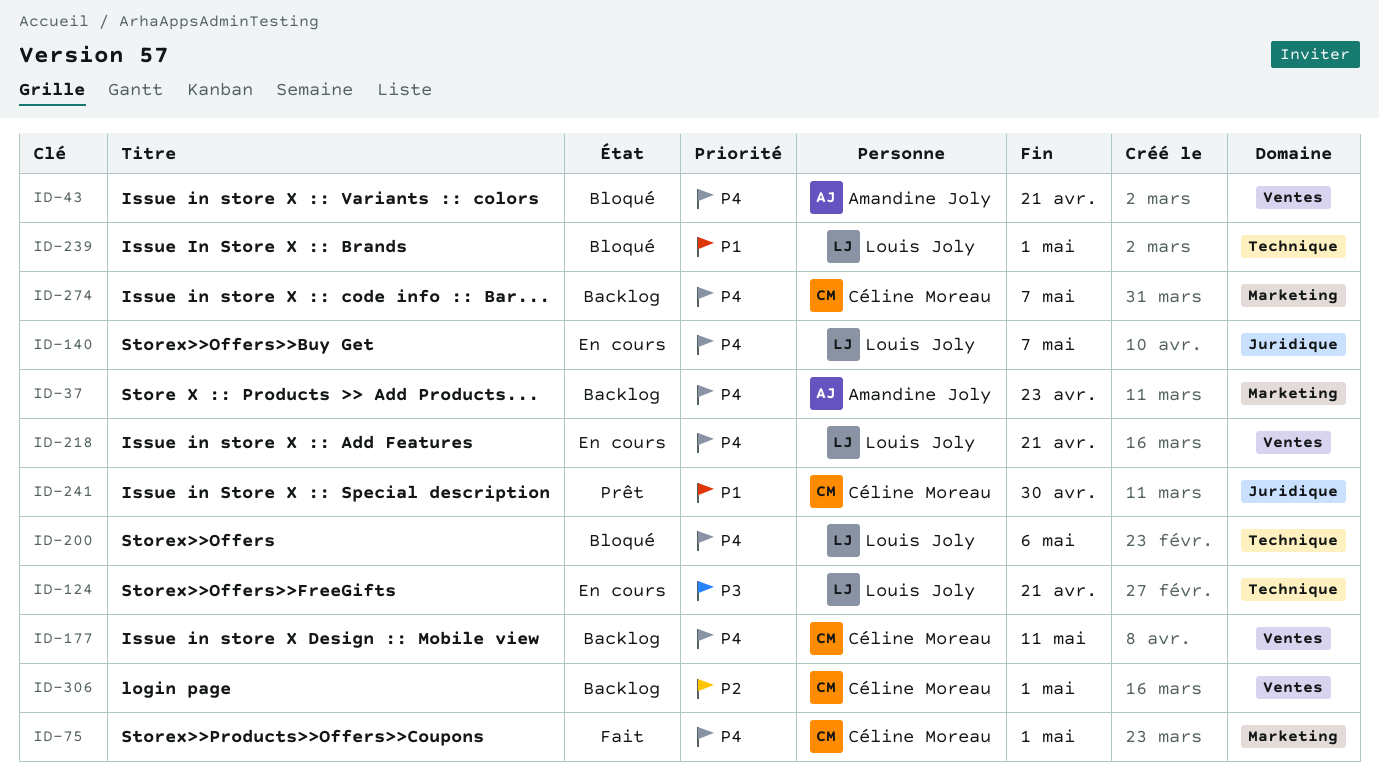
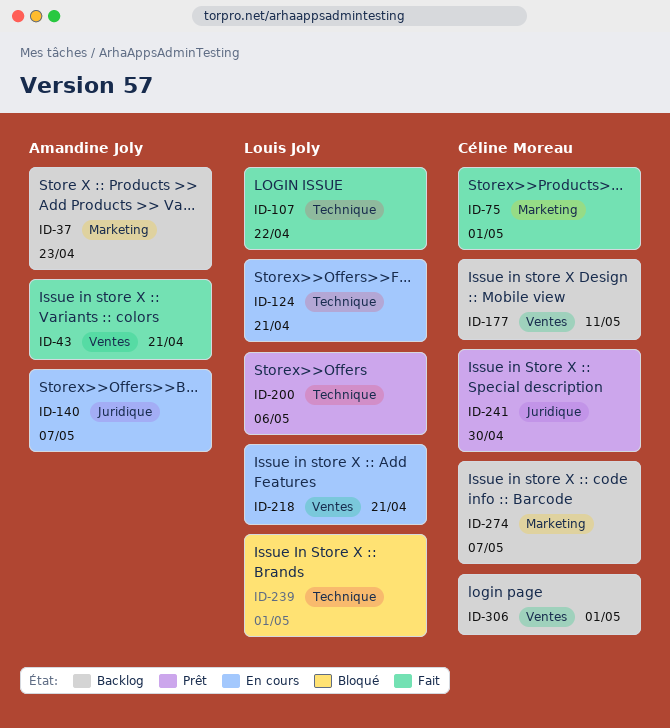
ID-43, status: Bloqué -> Fait
ID-107: none -> present
ID-140, owner: Louis Joly -> Amandine Joly
ID-200, status: Bloqué -> Prêt

